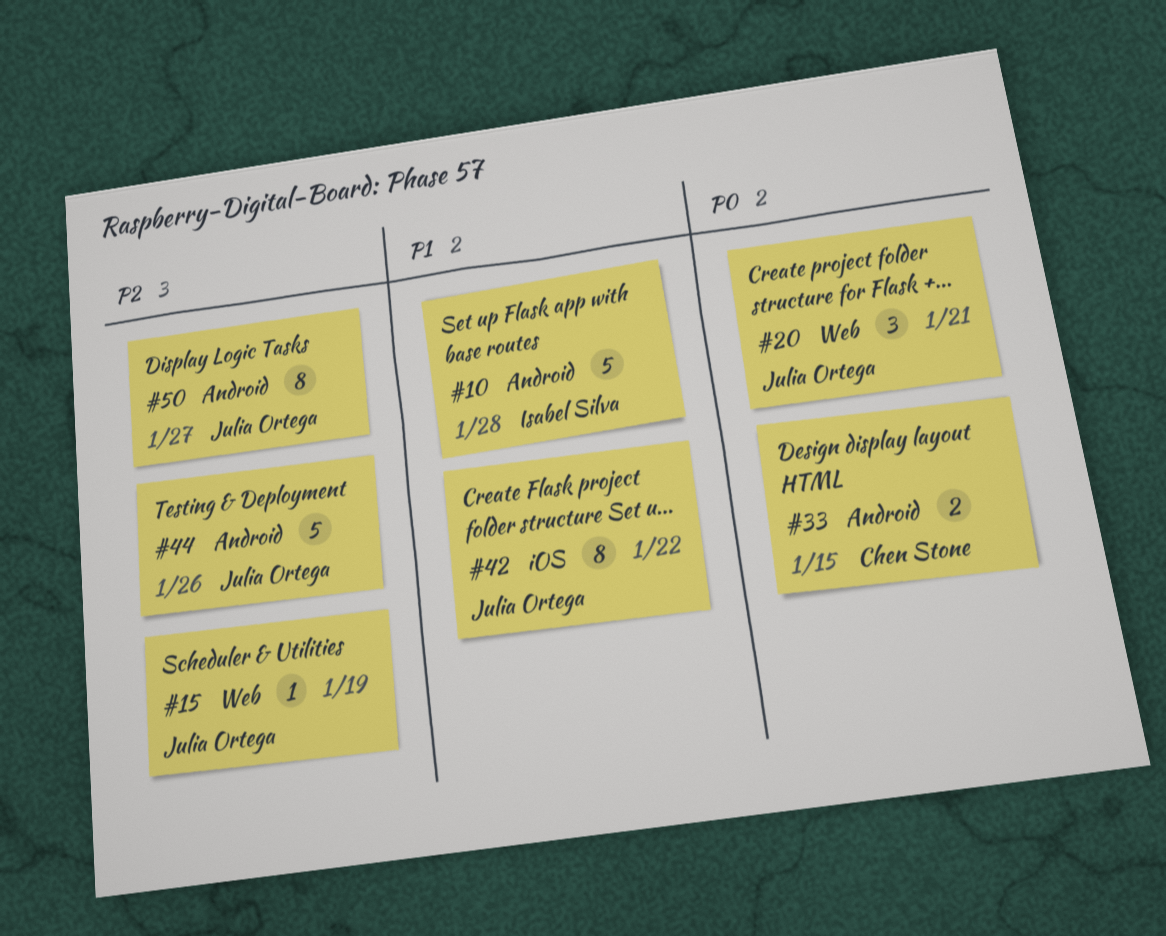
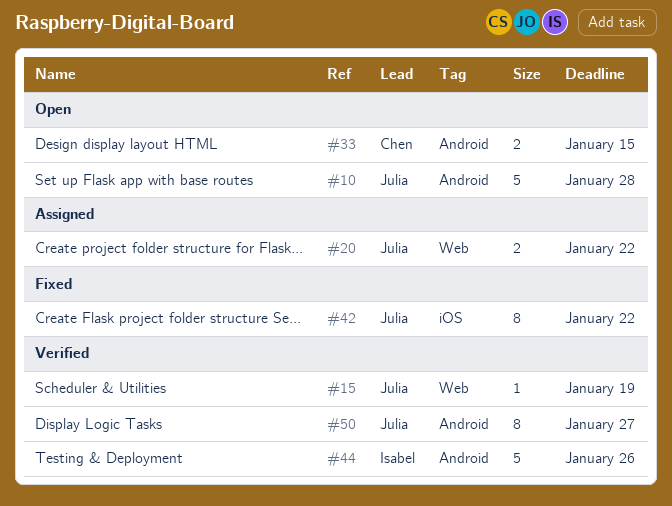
#10, owner: Isabel Silva -> Julia Ortega
#20, estimate: 3 -> 2
#20, due: Jan 21 -> Jan 22
#44, owner: Julia Ortega -> Isabel Silva

